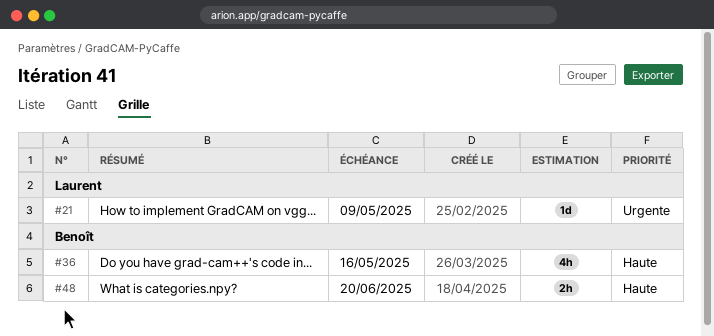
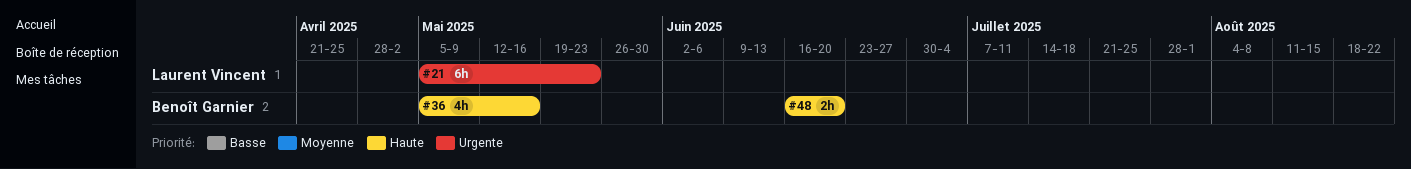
#21, estimate: 1d -> 6h
#21, due: May 9 -> May 23

